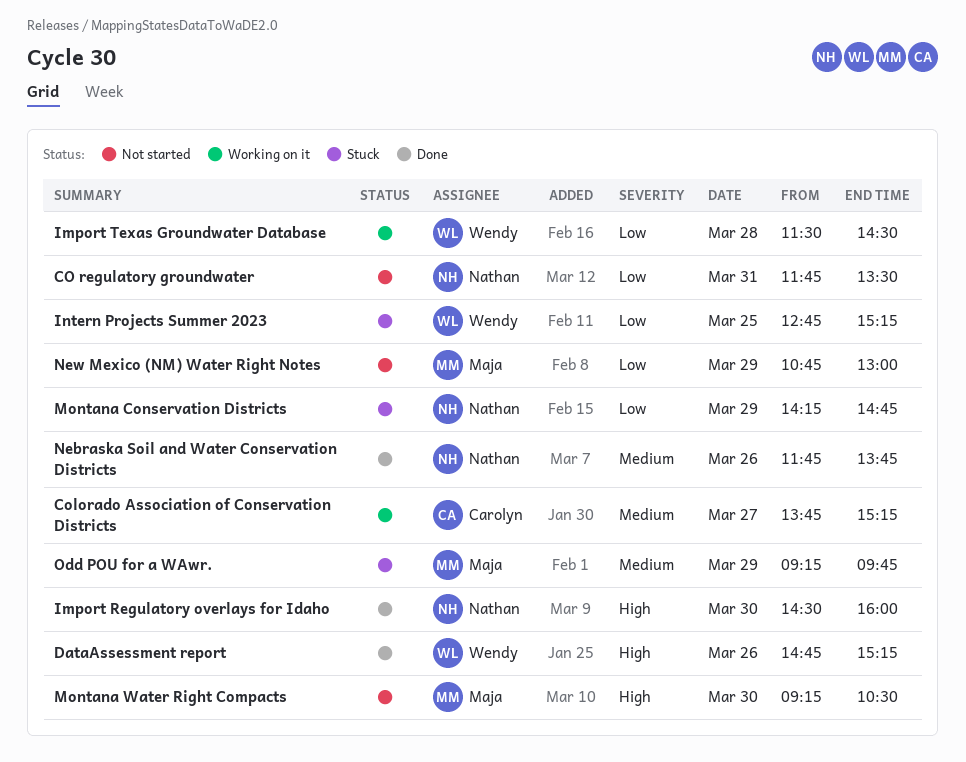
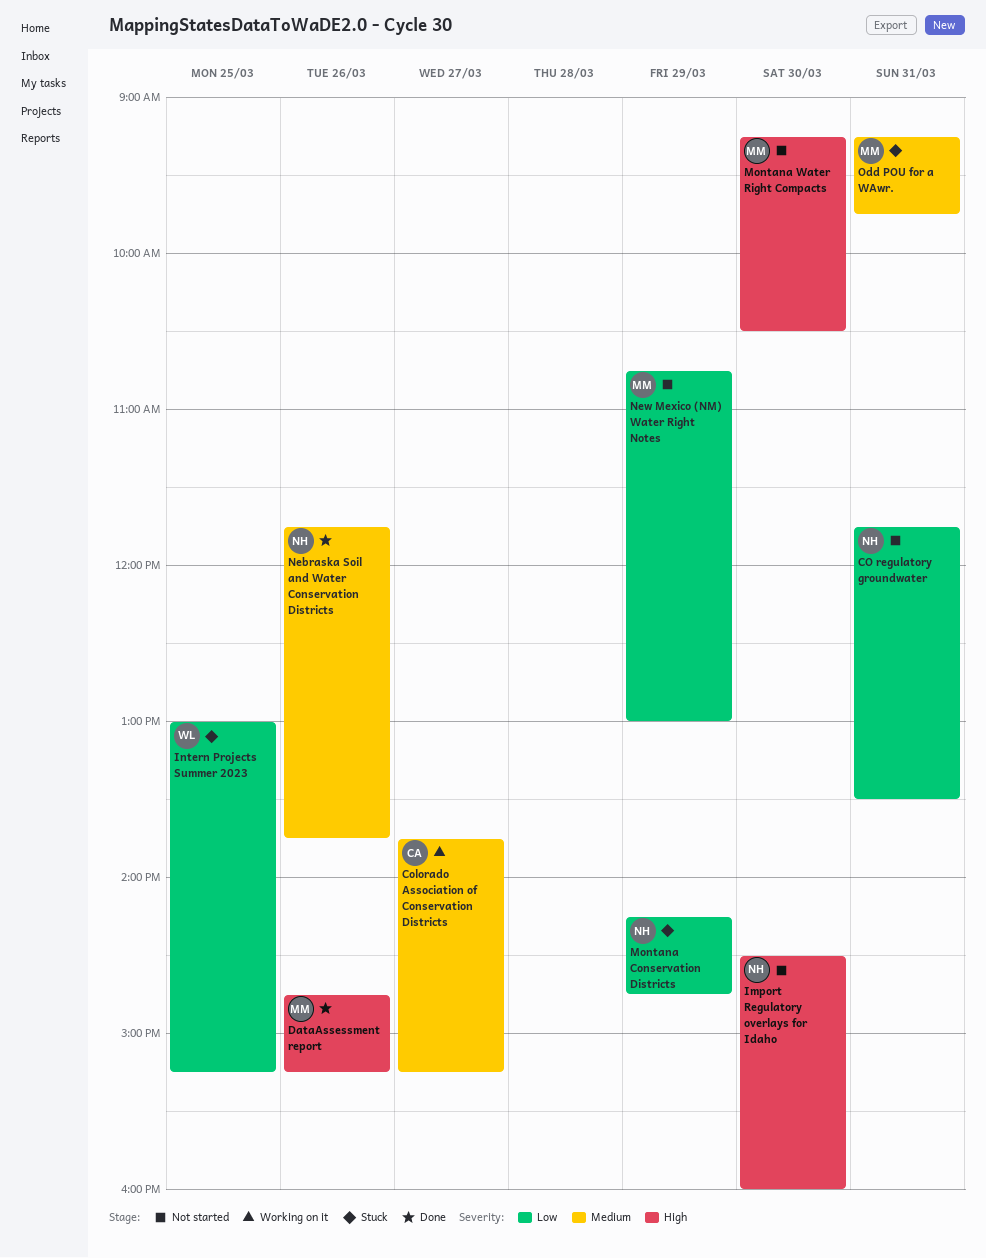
DataAssessment report, owner: Wendy -> Maja
Import Regulatory overlays for Idaho, status: Done -> Not started
Import Texas Groundwater Database: present -> none
Intern Projects Summer 2023, begins: 12:45 -> 13:00
Odd POU for a WAwr., day: Mar 29 -> Mar 31

